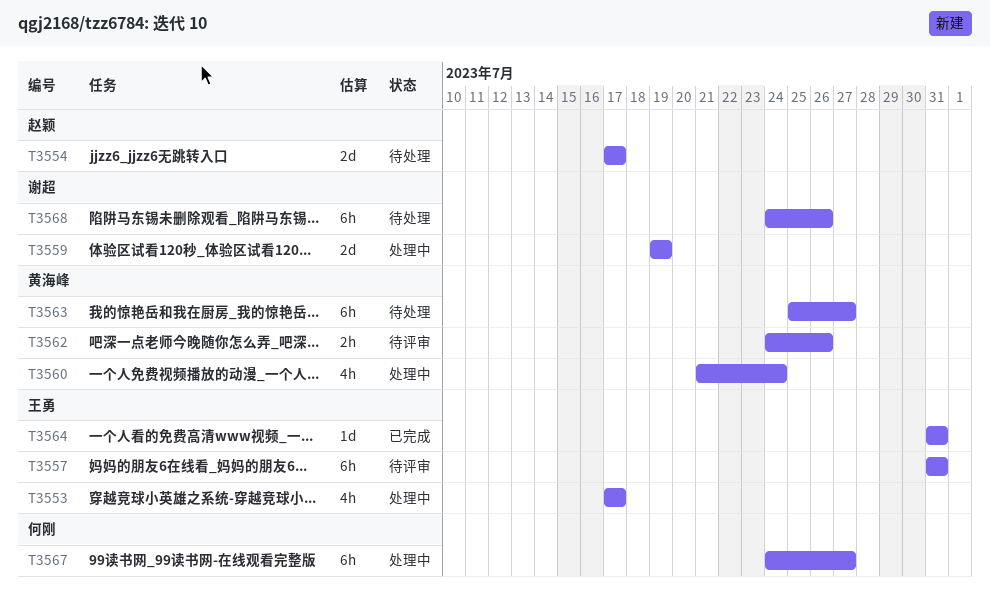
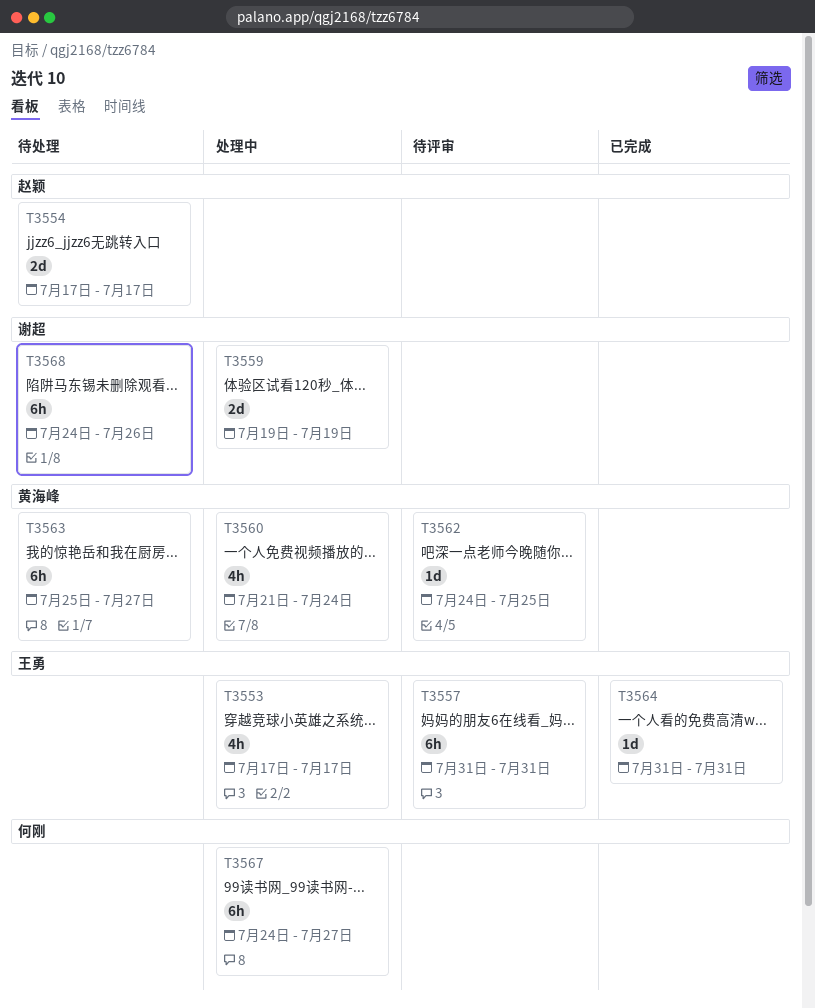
T3562, estimate: 2h -> 1d
T3562, due: Jul 26 -> Jul 25

